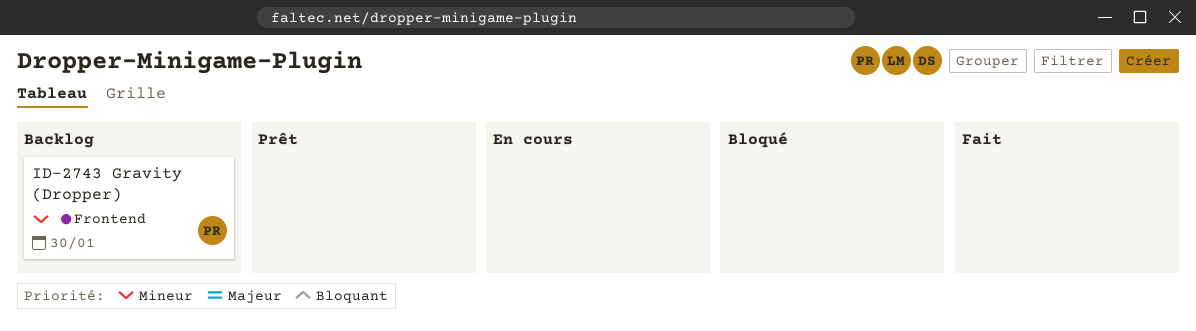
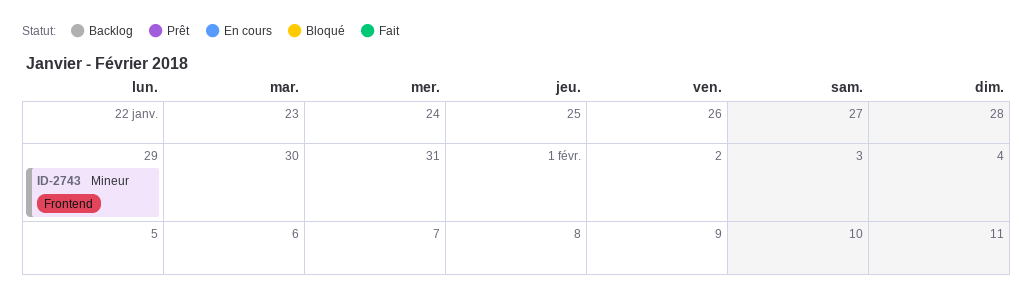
ID-2743, due: Jan 30 -> Jan 29

